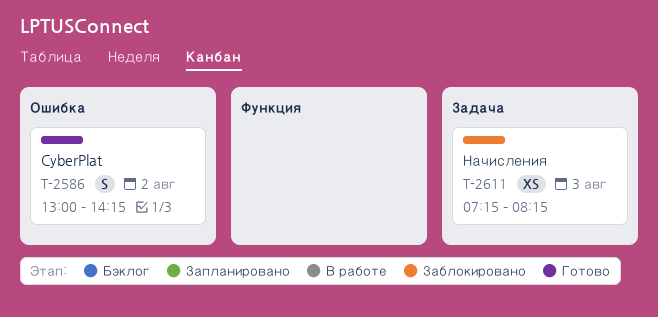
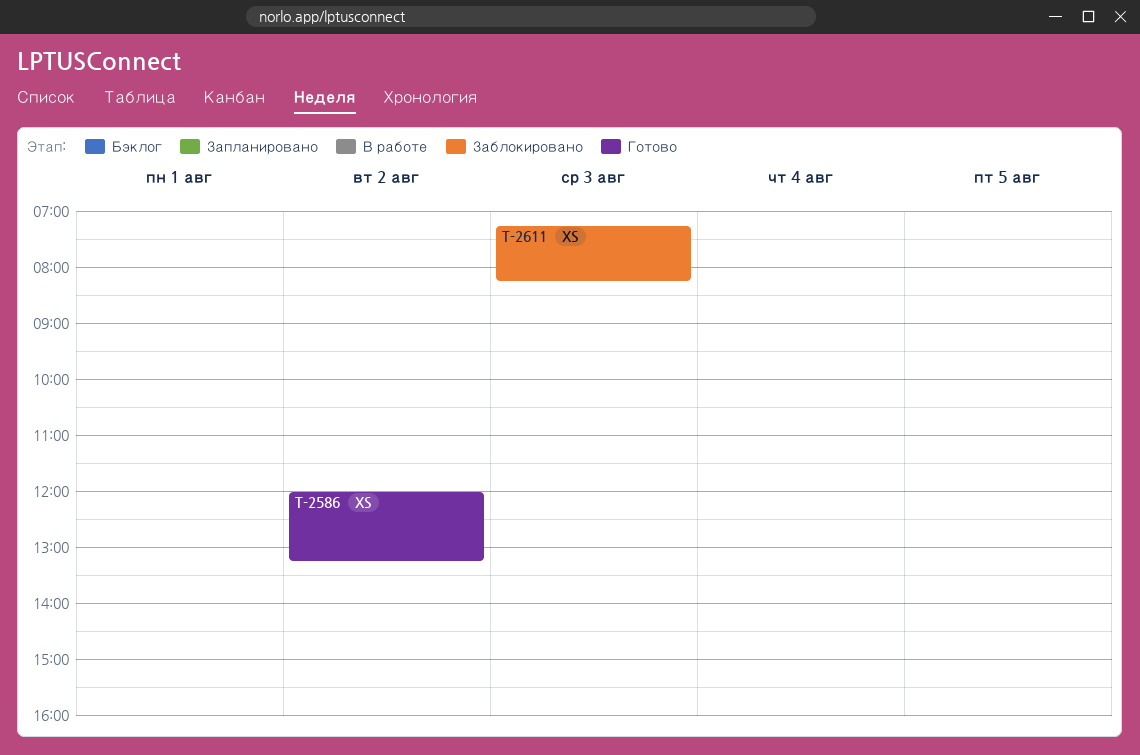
T-2586, estimate: S -> XS
T-2586, begins: 13:00 -> 12:00
T-2586, ends: 14:15 -> 13:15

